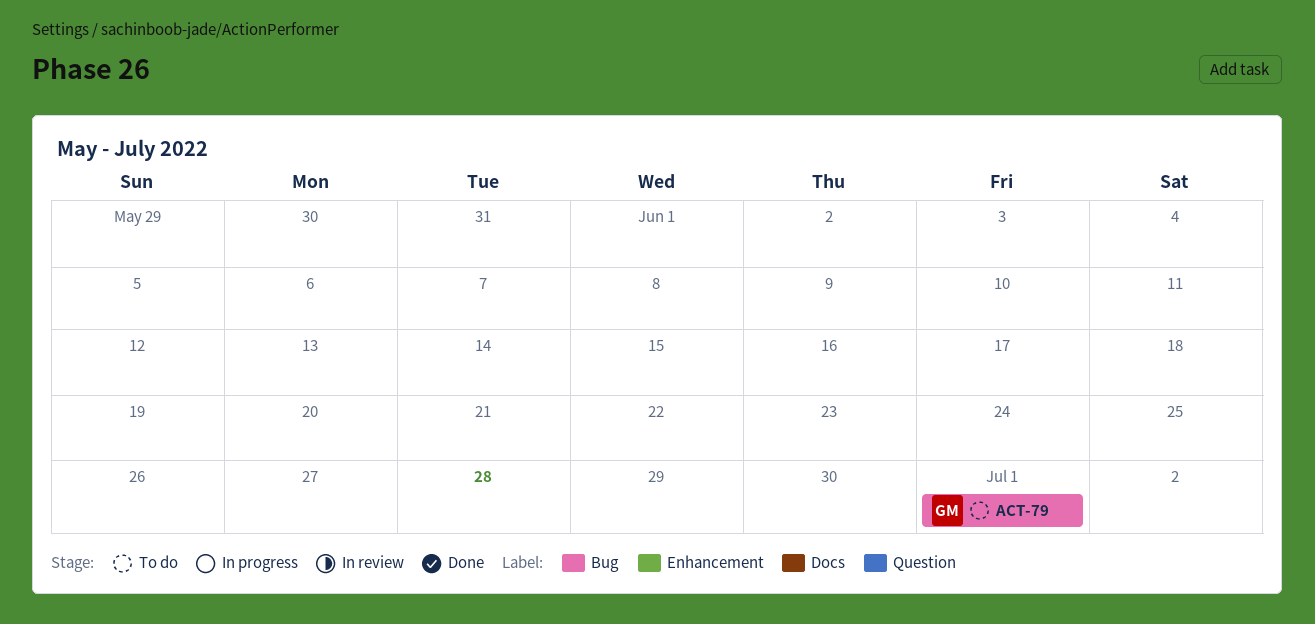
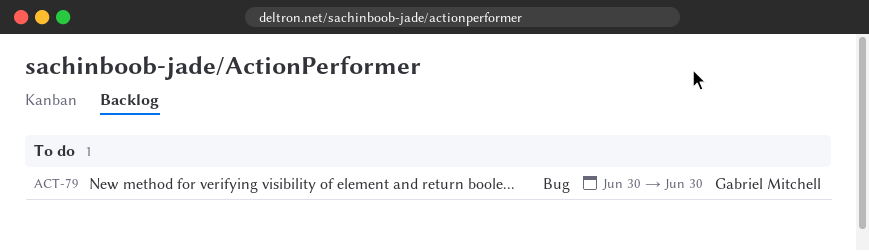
ACT-79, start: Jul 1 -> Jun 30
ACT-79, due: Jul 1 -> Jun 30

